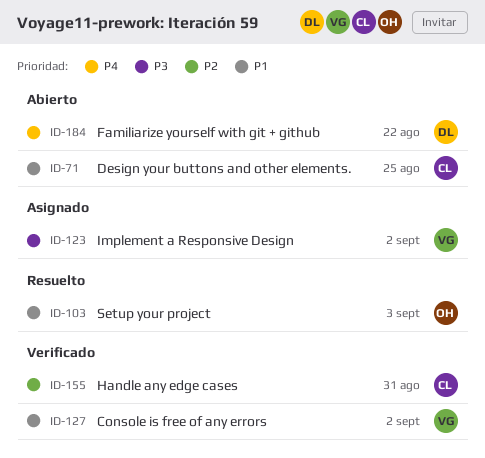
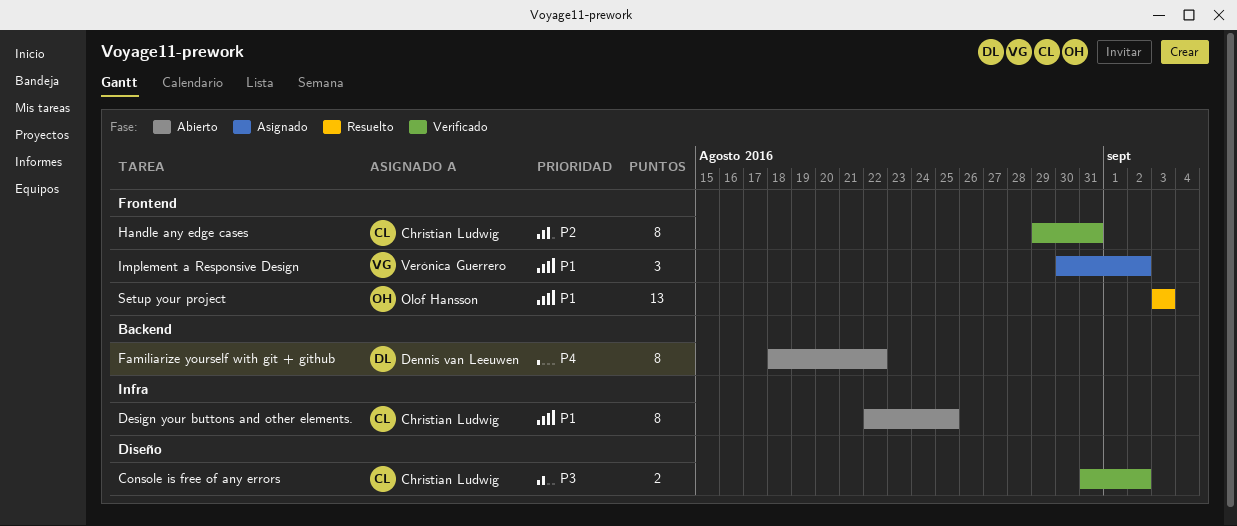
Console is free of any errors, owner: Verónica Guerrero -> Christian Ludwig
Console is free of any errors, priority: P1 -> P3
Implement a Responsive Design, priority: P3 -> P1

